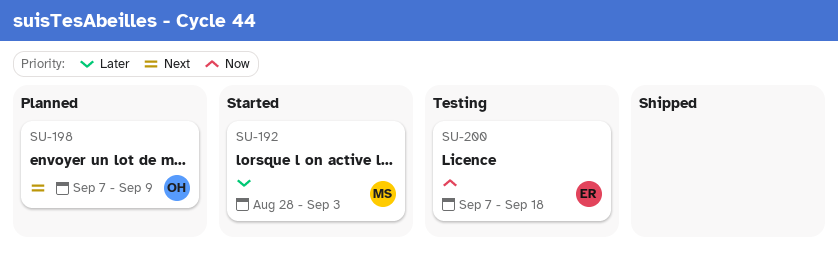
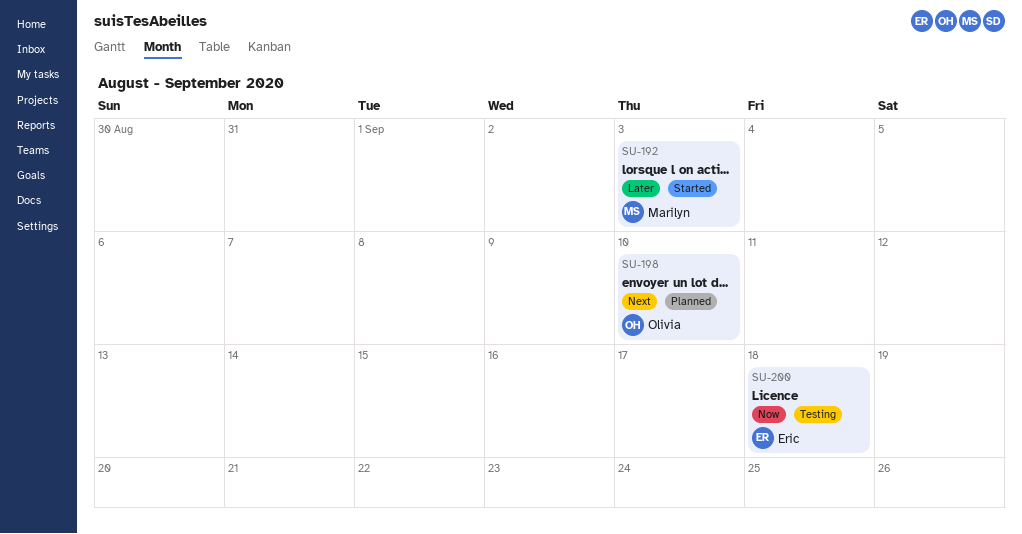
SU-198, due: Sep 9 -> Sep 10

